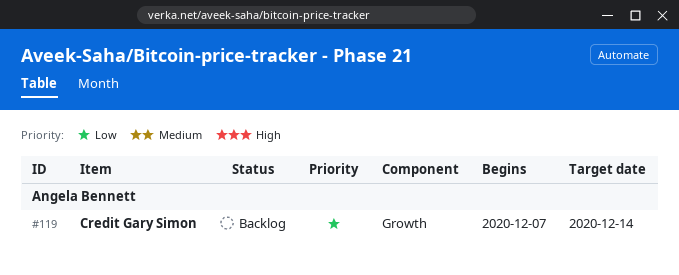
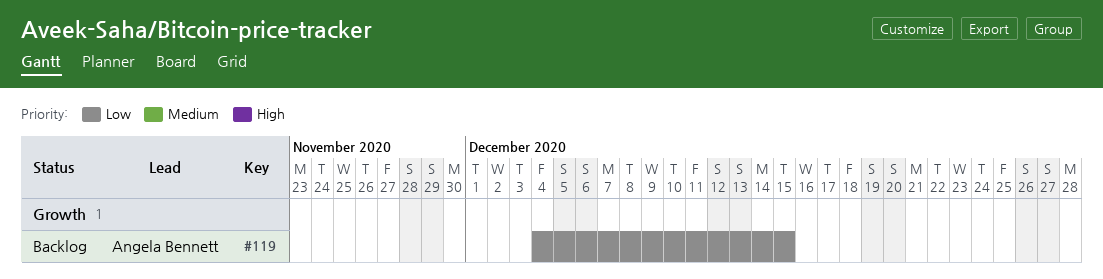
#119, start: Dec 7 -> Dec 4
#119, due: Dec 14 -> Dec 15

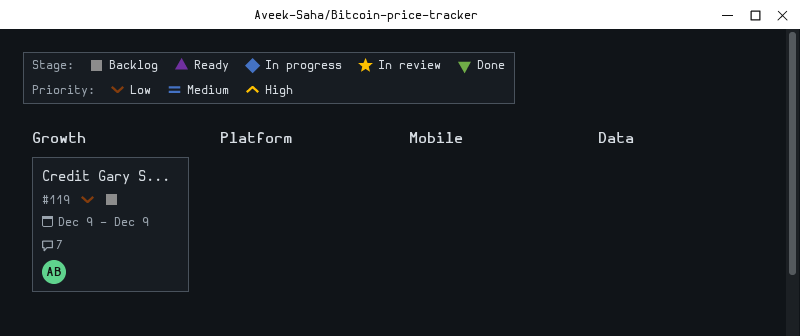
#119, start: Dec 4 -> Dec 9
#119, due: Dec 15 -> Dec 9

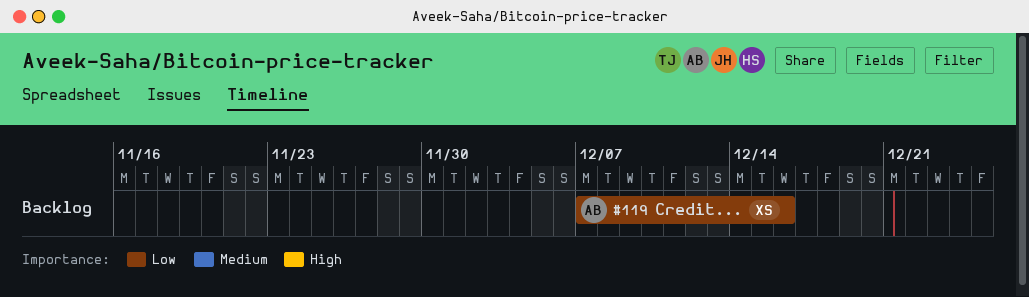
#119, start: Dec 9 -> Dec 7
#119, due: Dec 9 -> Dec 16

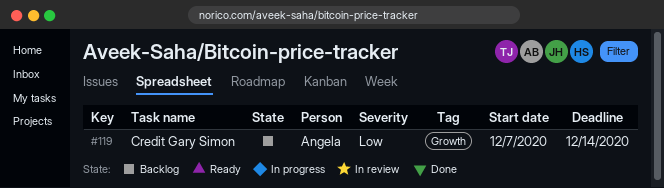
#119, due: Dec 16 -> Dec 14

